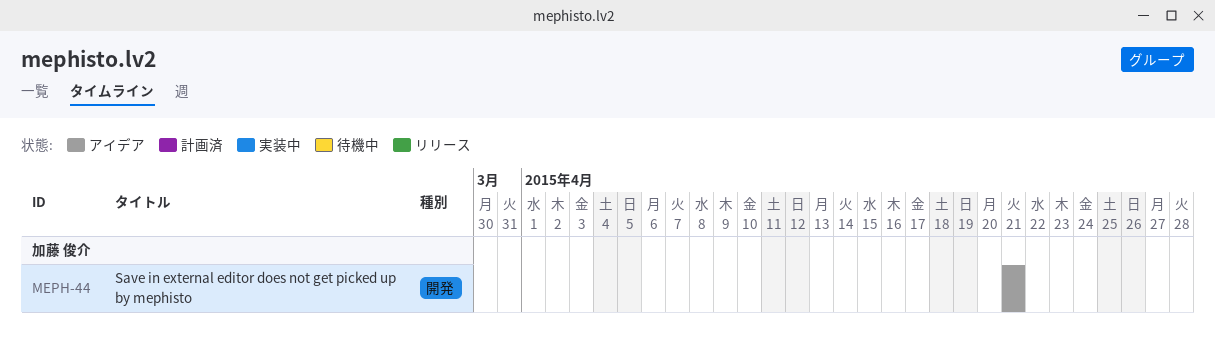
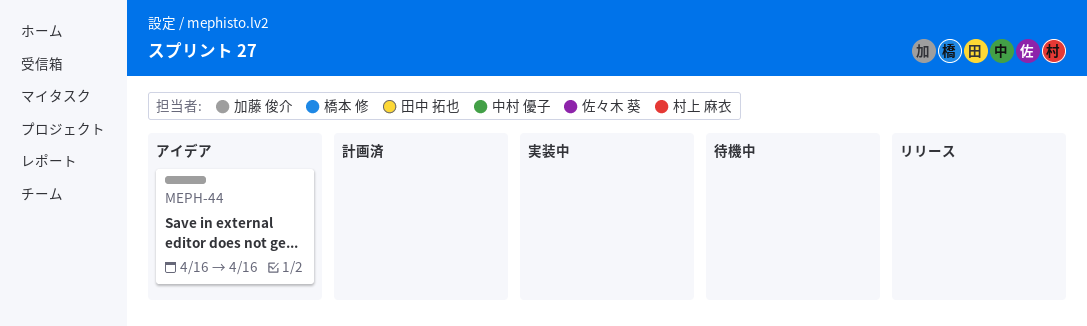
MEPH-44, start: Apr 21 -> Apr 16
MEPH-44, due: Apr 21 -> Apr 16

